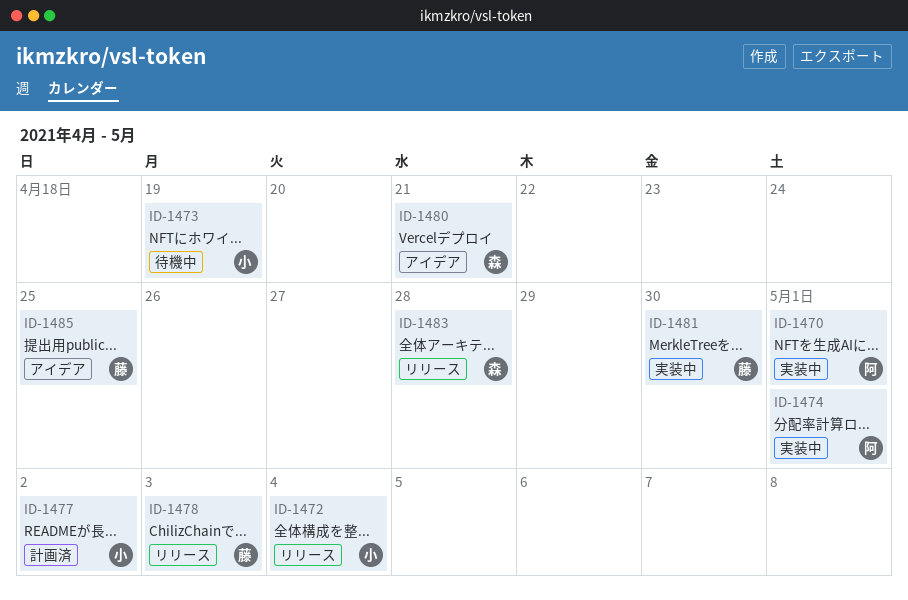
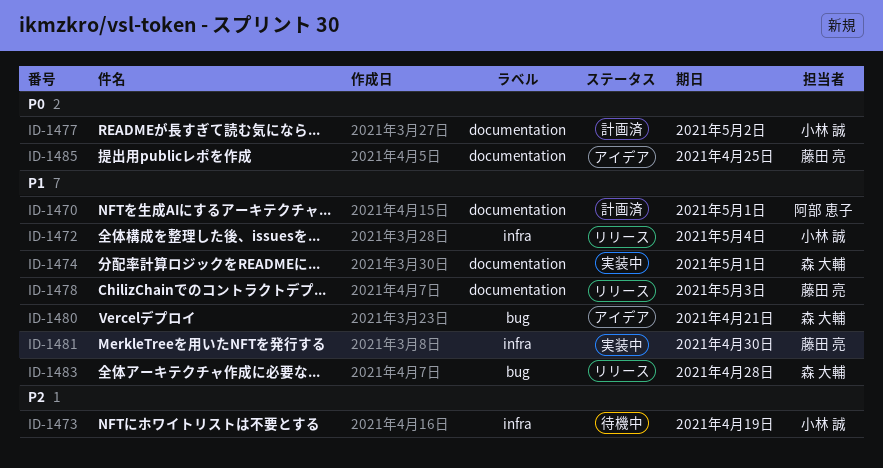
ID-1470, status: 実装中 -> 計画済
ID-1474, owner: 阿部 恵子 -> 森 大輔

